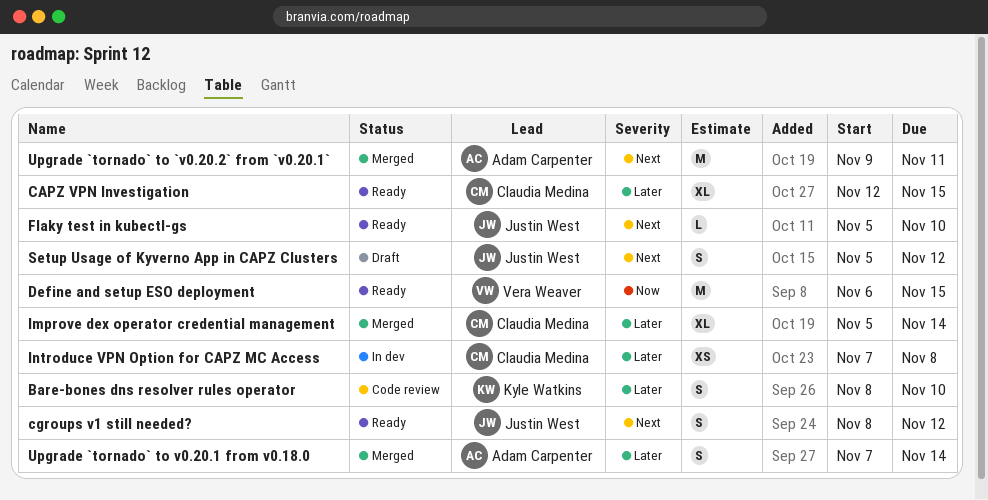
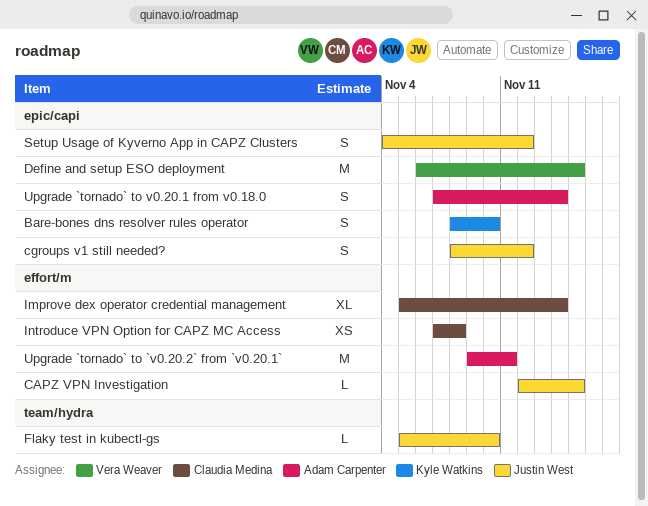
CAPZ VPN Investigation, owner: Claudia Medina -> Justin West
CAPZ VPN Investigation, estimate: XL -> L
Setup Usage of Kyverno App in CAPZ Clusters, start: Nov 5 -> Nov 4

